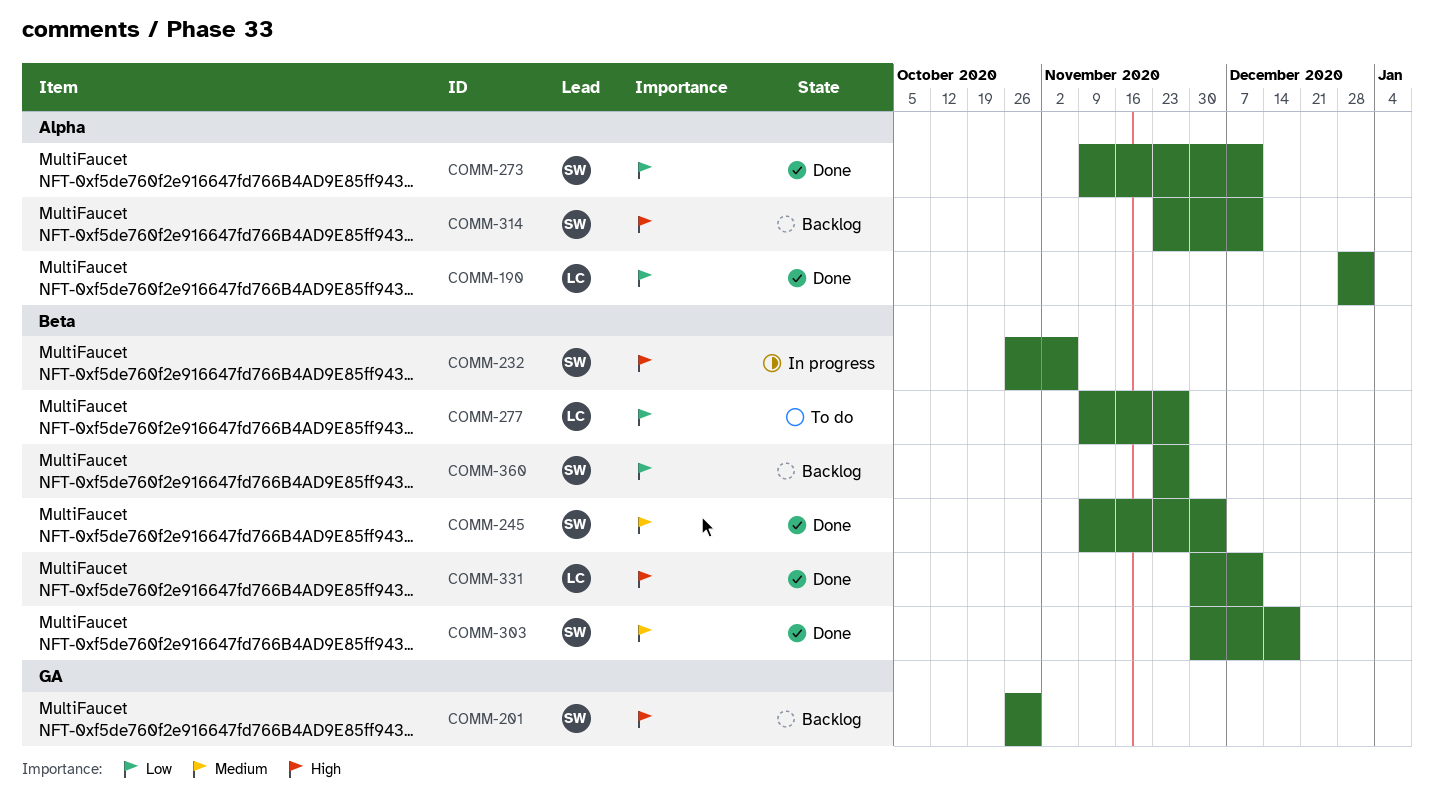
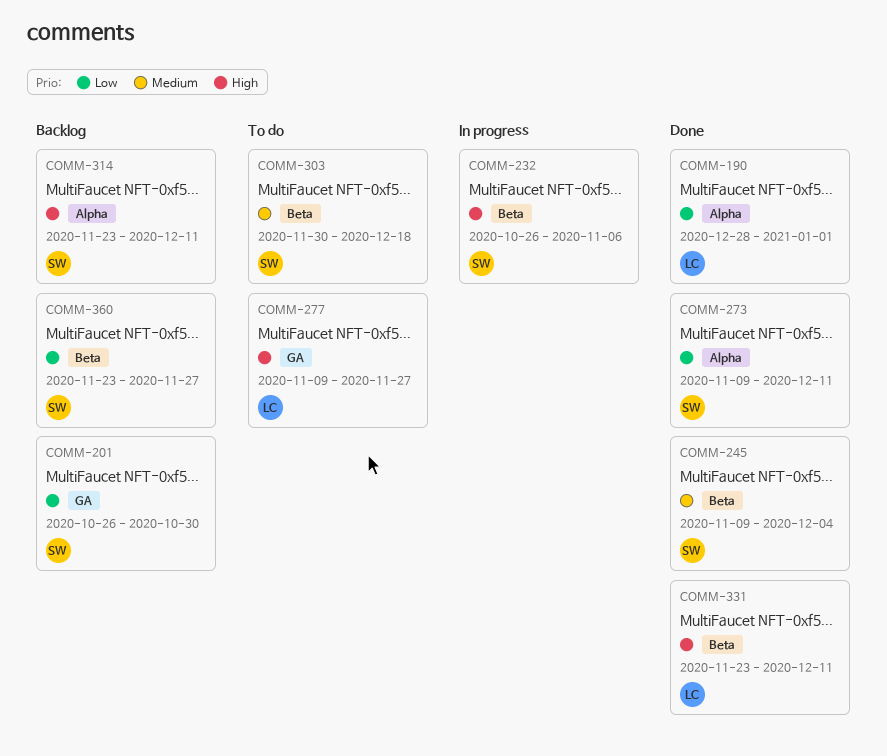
COMM-201, priority: High -> Low
COMM-277, priority: Low -> High
COMM-277, label: Beta -> GA
COMM-303, status: Done -> To do
COMM-331, start: Nov 30 -> Nov 23

